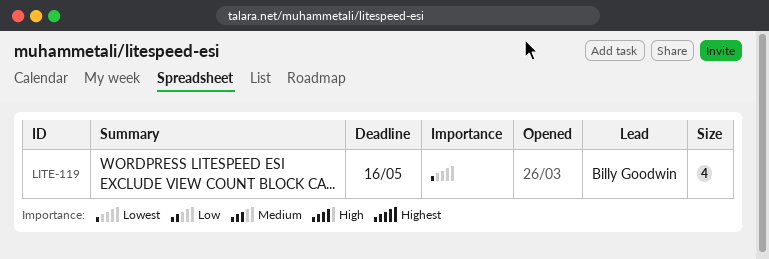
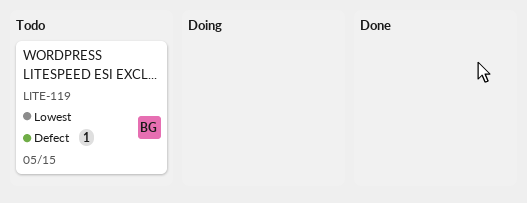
LITE-119, estimate: 4 -> 1
LITE-119, due: May 16 -> May 15

